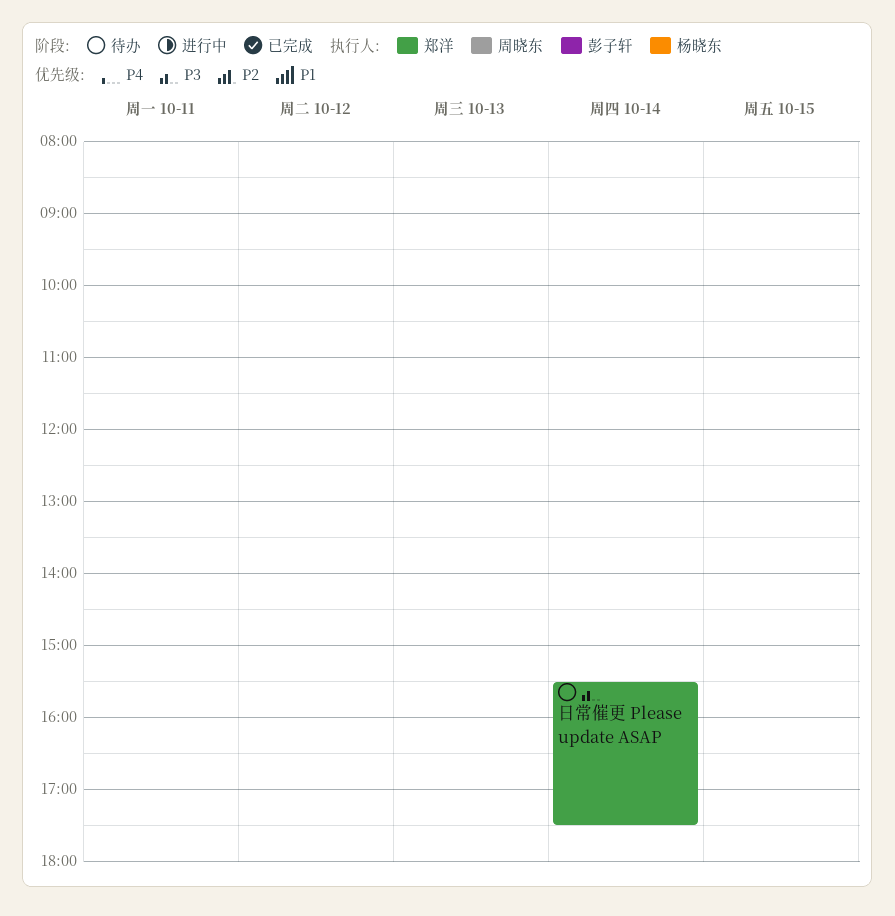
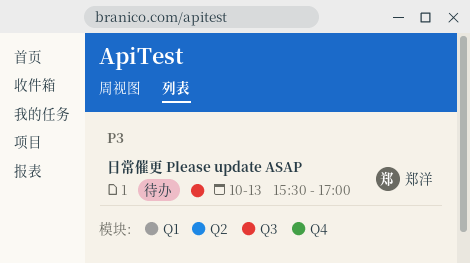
日常催更 Please update ASAP, day: Oct 14 -> Oct 13
日常催更 Please update ASAP, ends: 17:30 -> 17:00

